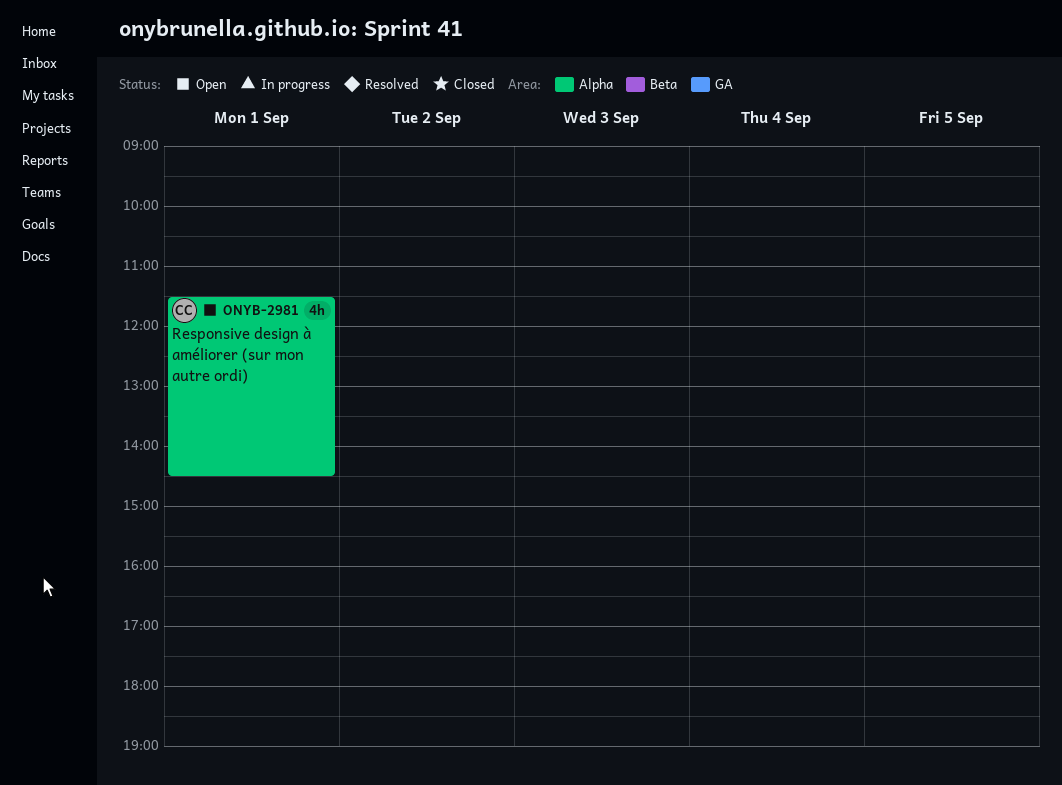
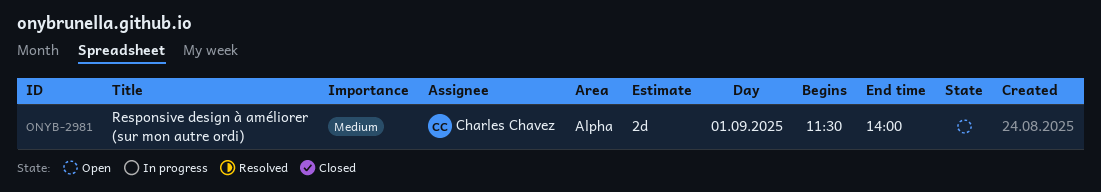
ONYB-2981, estimate: 4h -> 2d
ONYB-2981, ends: 14:30 -> 14:00

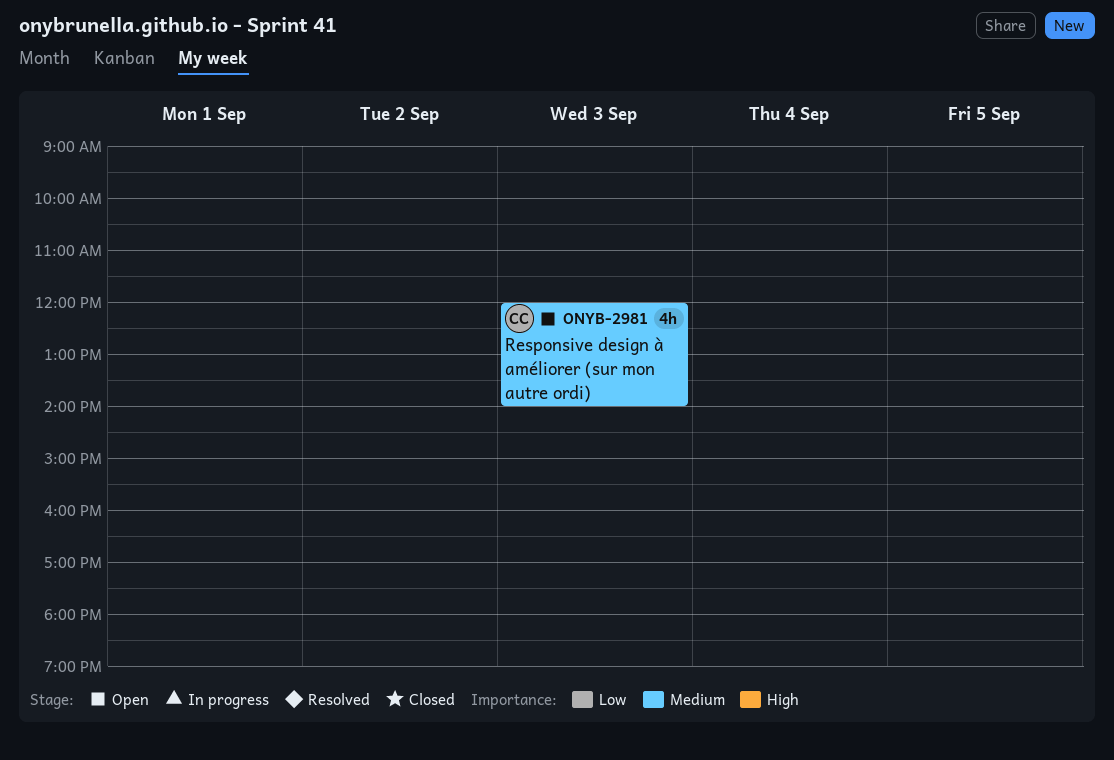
ONYB-2981, estimate: 2d -> 4h
ONYB-2981, day: Sep 1 -> Sep 3
ONYB-2981, begins: 11:30 -> 12:00

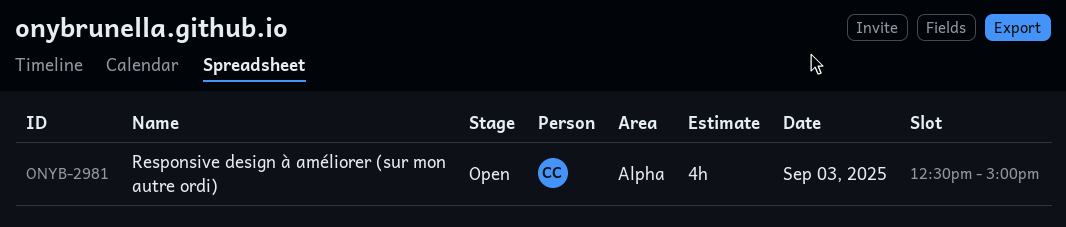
ONYB-2981, begins: 12:00 -> 12:30
ONYB-2981, ends: 14:00 -> 15:00

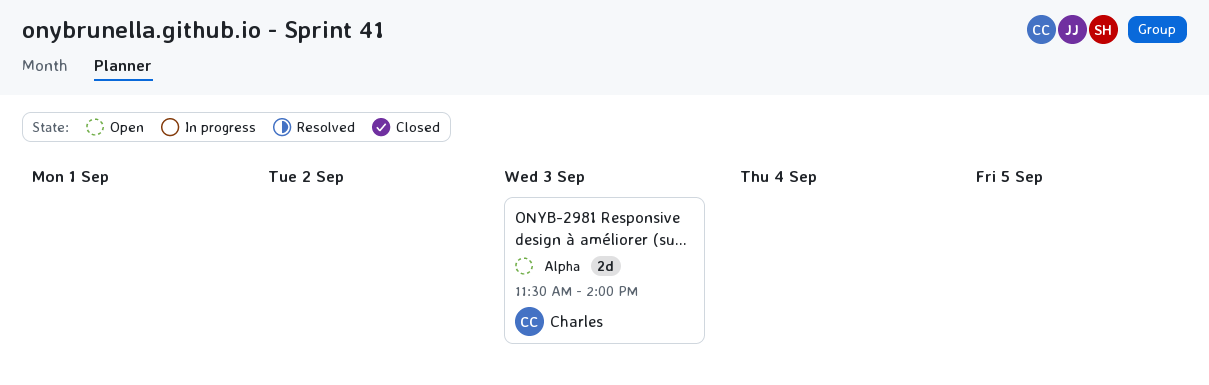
ONYB-2981, estimate: 4h -> 2d
ONYB-2981, begins: 12:30 -> 11:30
ONYB-2981, ends: 15:00 -> 14:00

